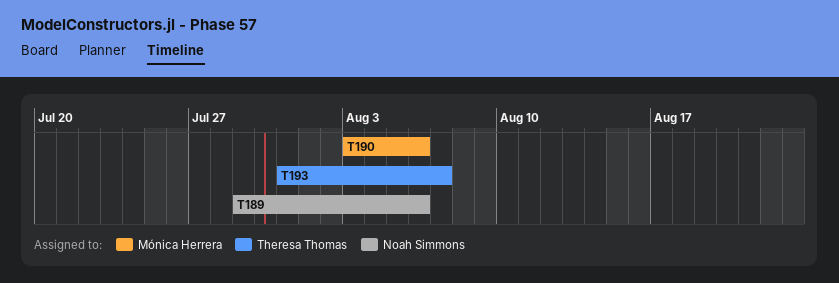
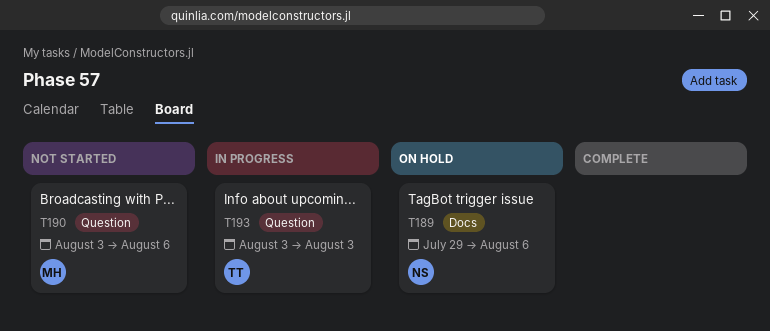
T193, start: Jul 31 -> Aug 3
T193, due: Aug 7 -> Aug 3

